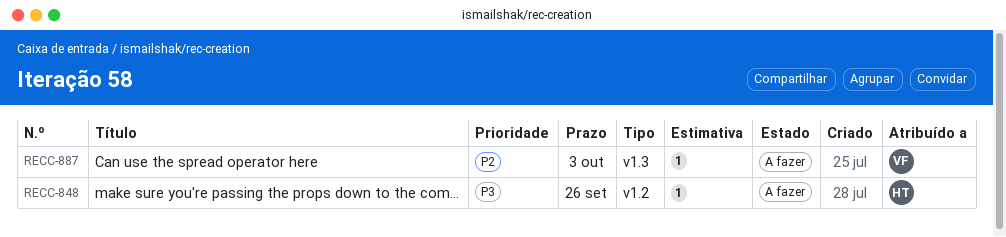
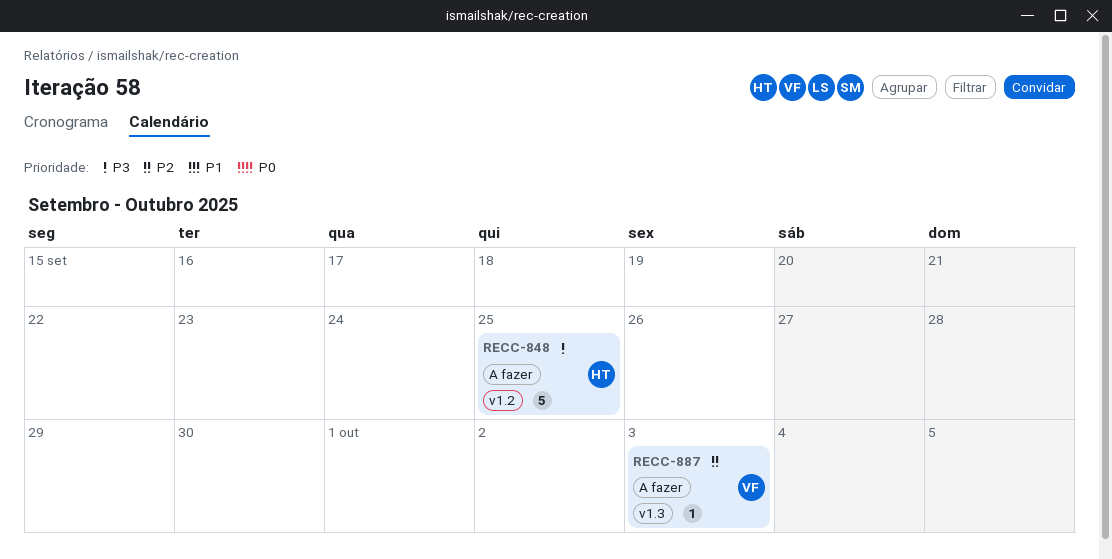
RECC-848, estimate: 1 -> 5
RECC-848, due: Sep 26 -> Sep 25

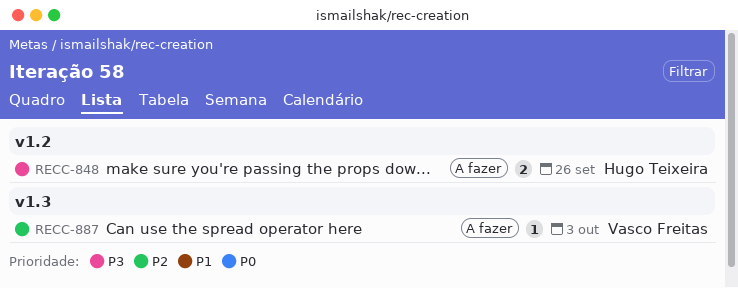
RECC-848, estimate: 5 -> 2
RECC-848, due: Sep 25 -> Sep 26

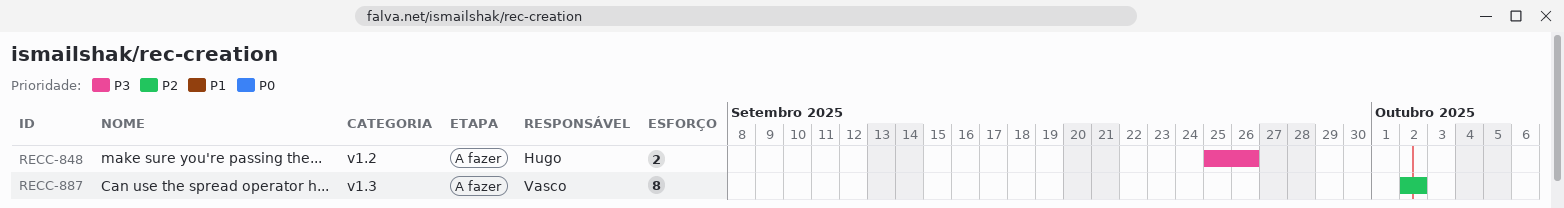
RECC-887, estimate: 1 -> 8
RECC-887, due: Oct 3 -> Oct 2

